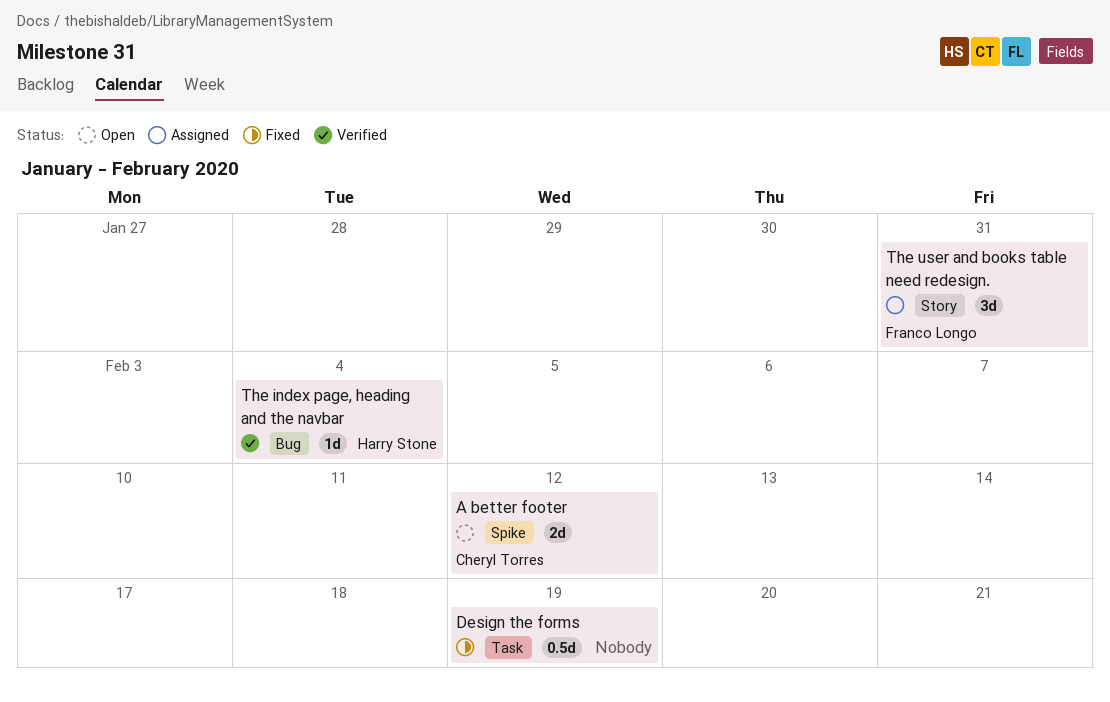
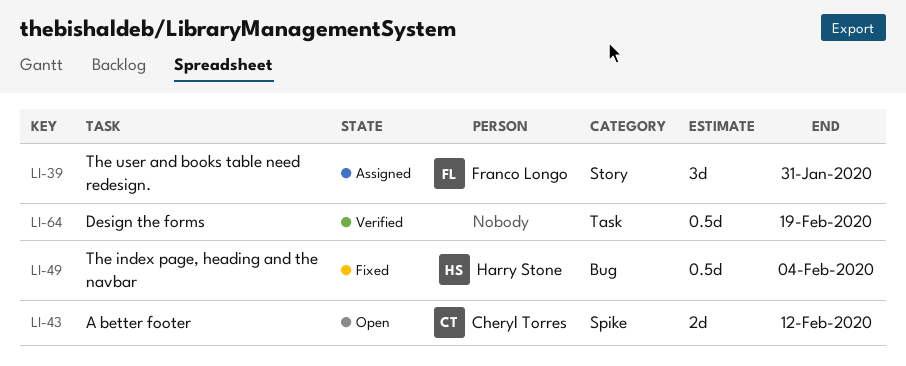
Design the forms, status: Fixed -> Verified
The index page, heading and the navbar, status: Verified -> Fixed
The index page, heading and the navbar, estimate: 1d -> 0.5d

